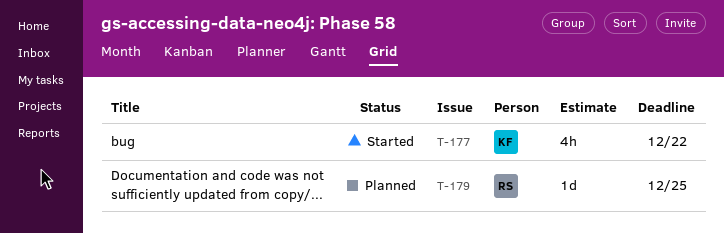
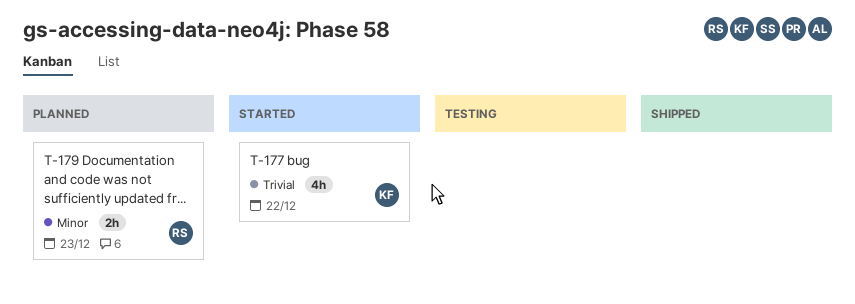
T-179, estimate: 1d -> 2h
T-179, due: Dec 25 -> Dec 23

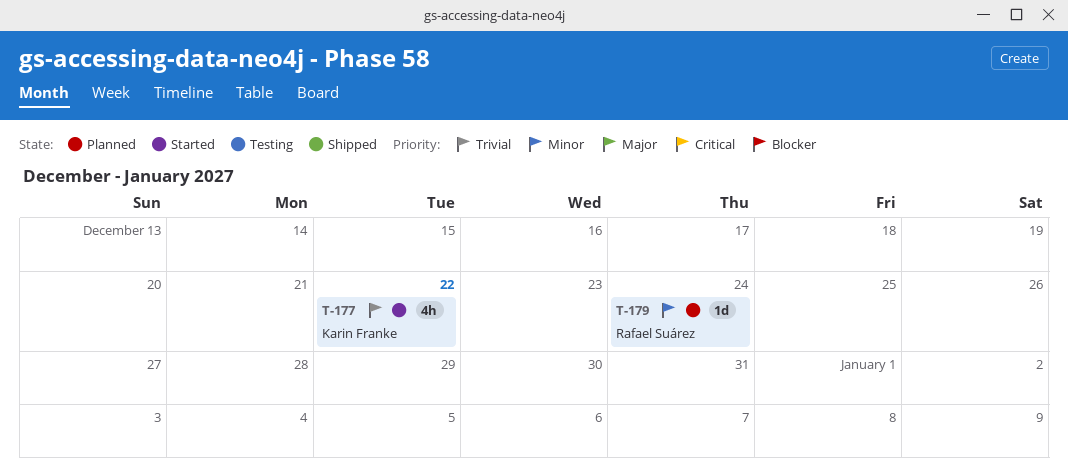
T-179, estimate: 2h -> 1d
T-179, due: Dec 23 -> Dec 24

